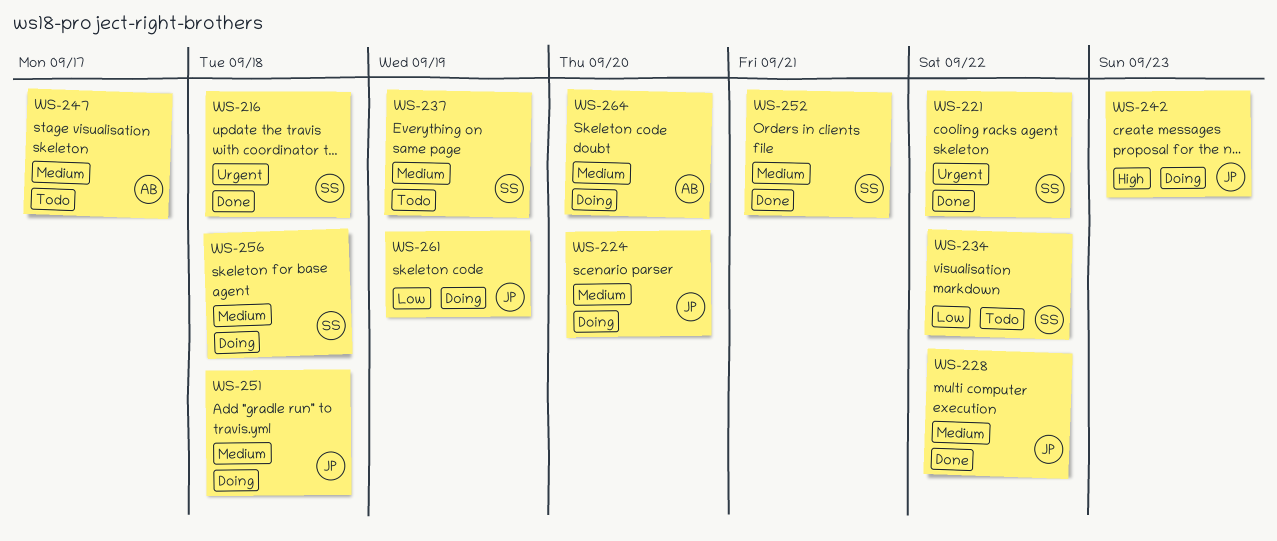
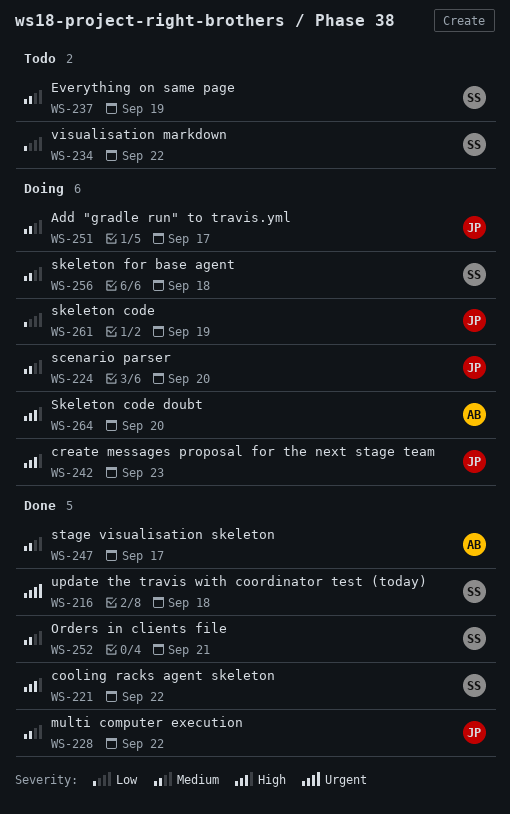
WS-221, priority: Urgent -> High
WS-247, status: Todo -> Done
WS-251, due: Sep 18 -> Sep 17
WS-264, priority: Medium -> High

